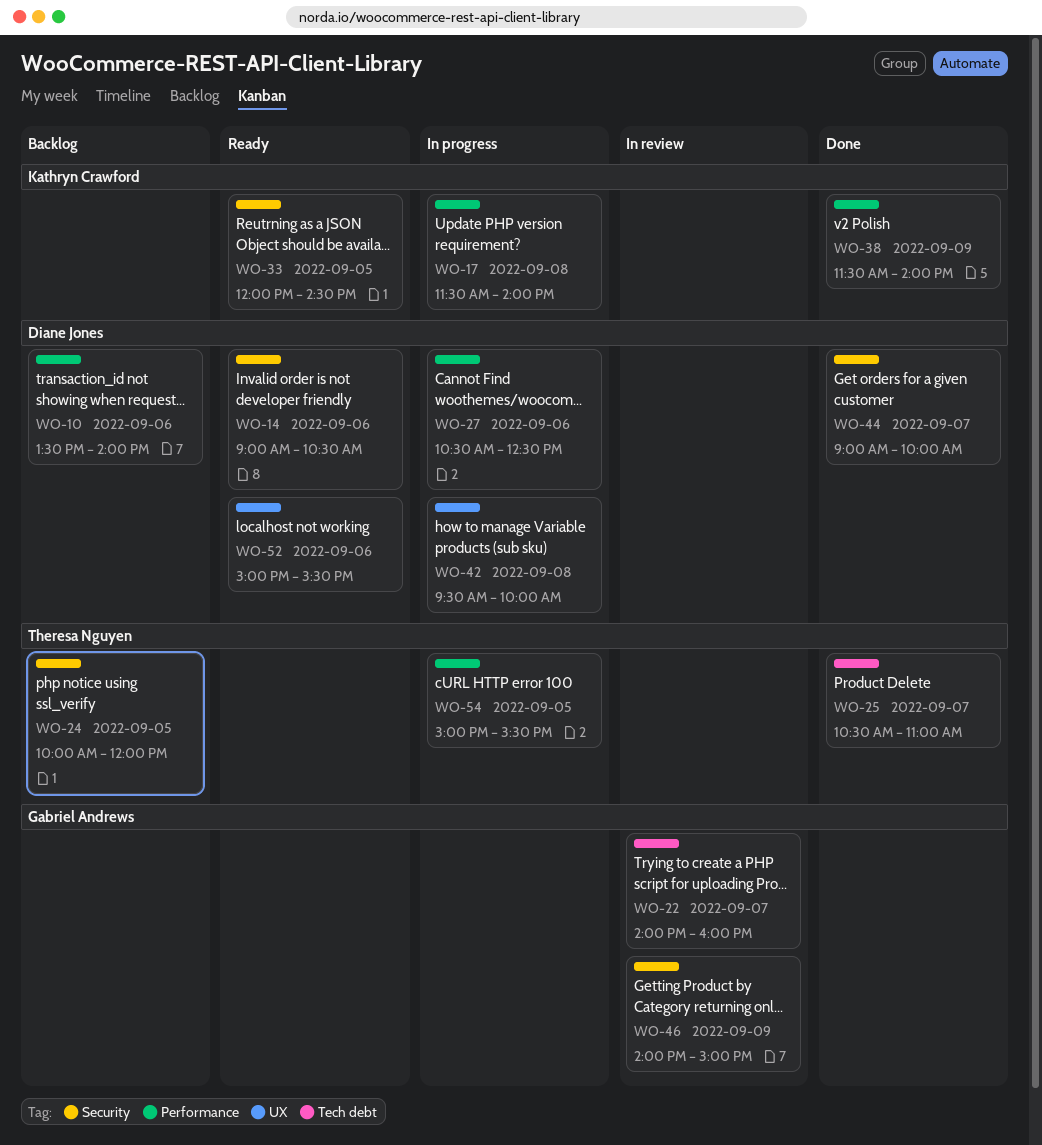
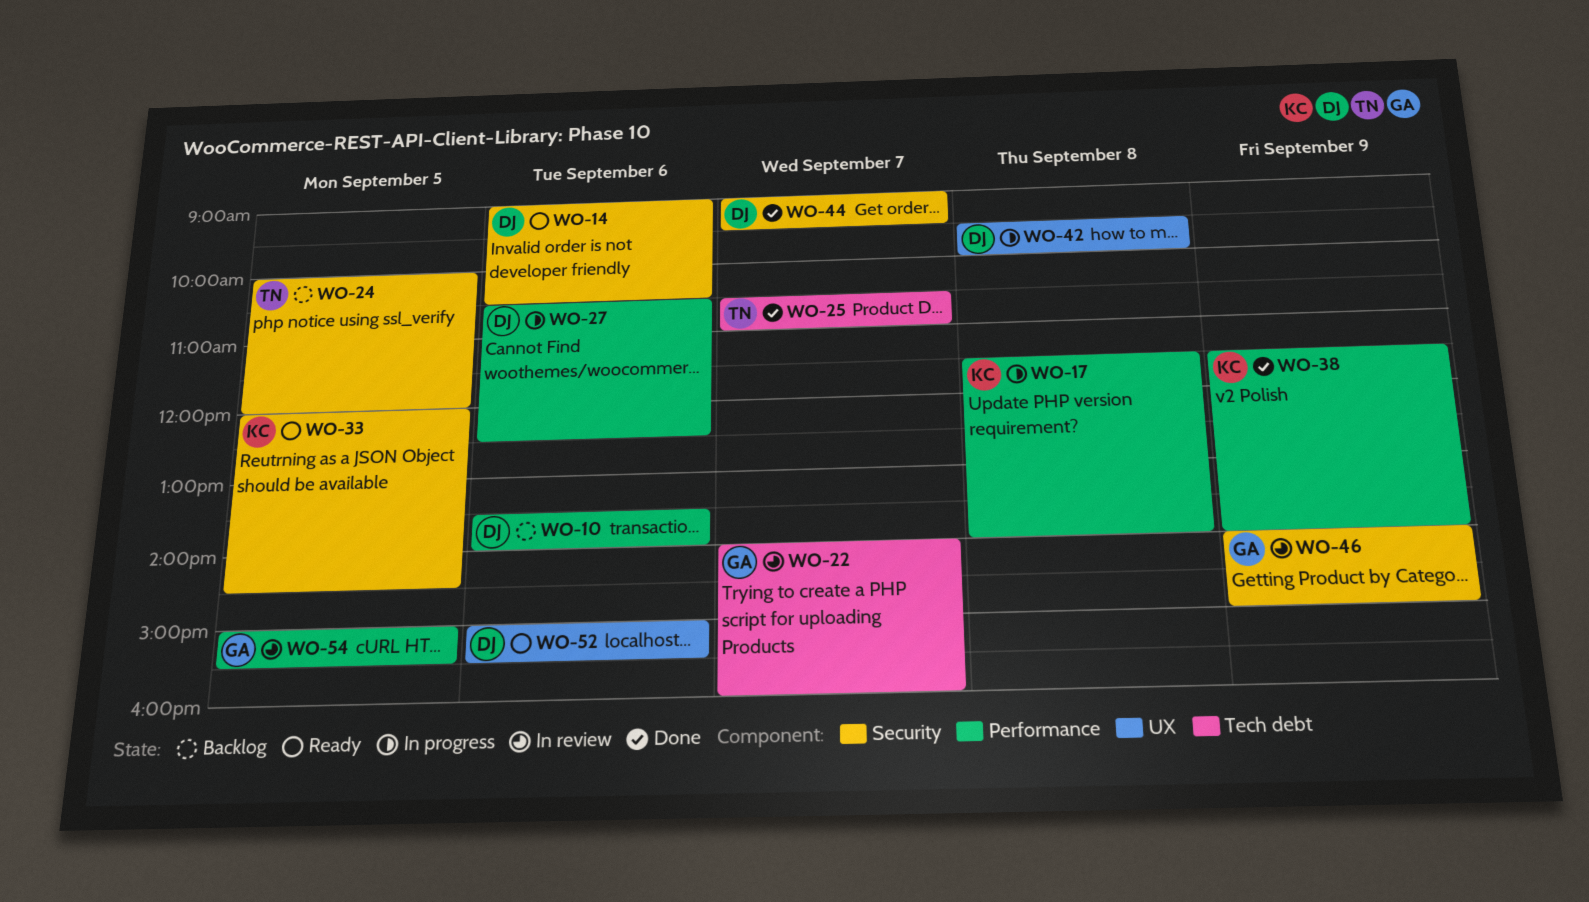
WO-44, ends: 10:00 -> 09:30
WO-54, status: In progress -> In review
WO-54, owner: Theresa Nguyen -> Gabriel Andrews

